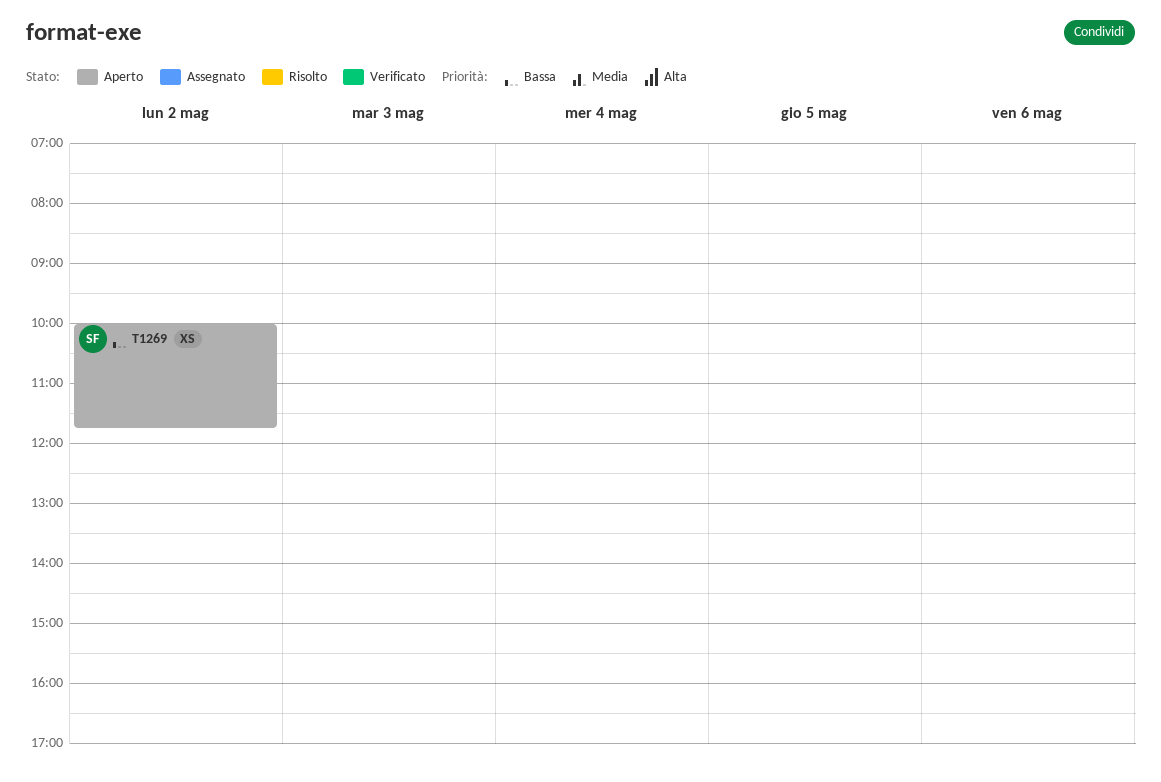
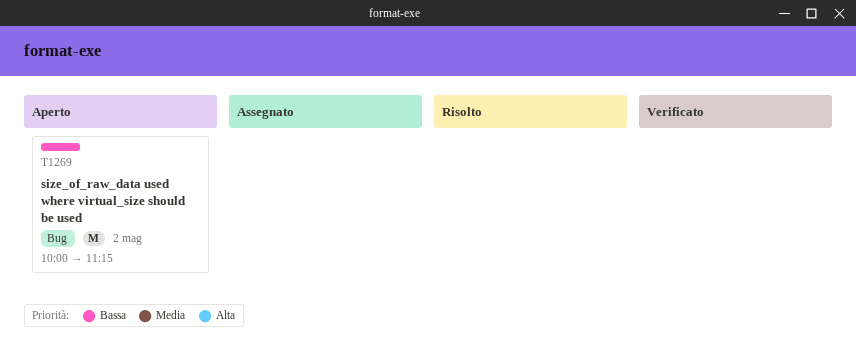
T1269, estimate: XS -> M
T1269, ends: 11:45 -> 11:15

